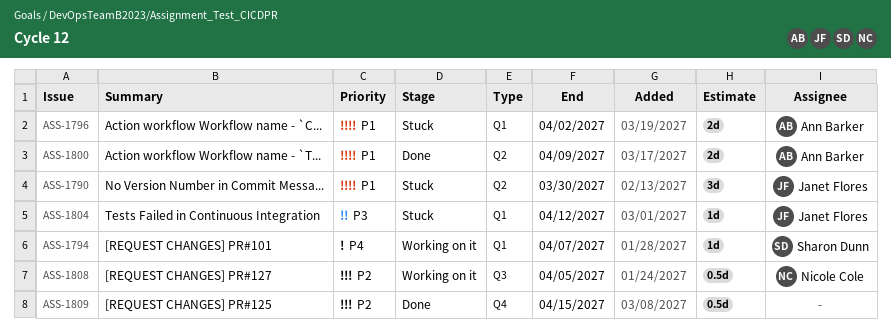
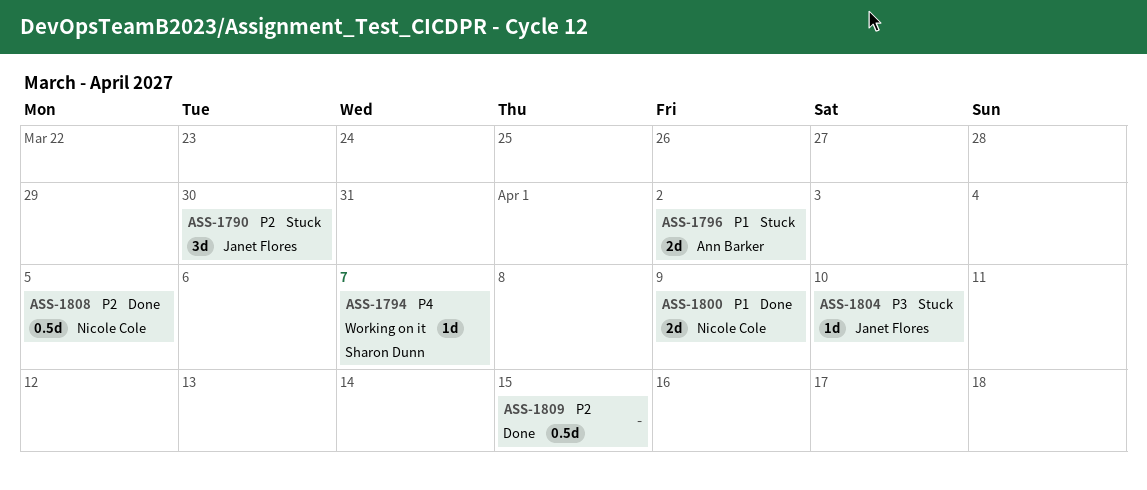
ASS-1790, priority: P1 -> P2
ASS-1800, owner: Ann Barker -> Nicole Cole
ASS-1804, due: Apr 12 -> Apr 10
ASS-1808, status: Working on it -> Done

